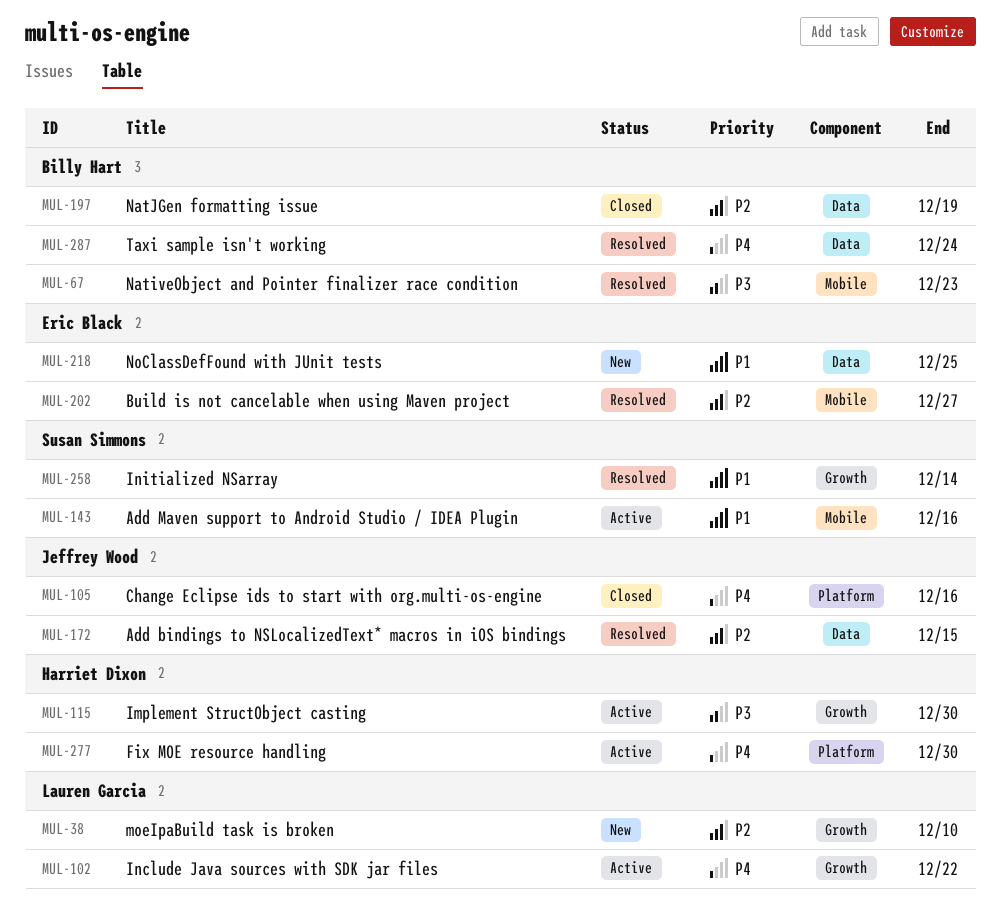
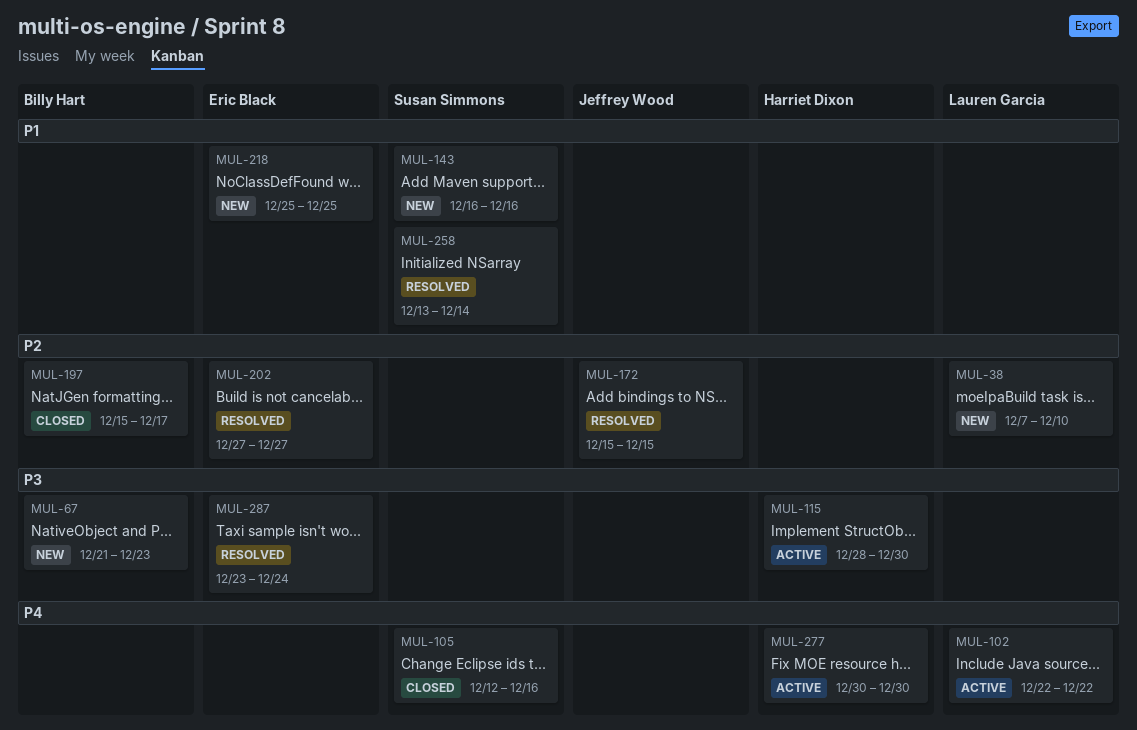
MUL-67, status: Resolved -> New
MUL-105, owner: Jeffrey Wood -> Susan Simmons
MUL-143, status: Active -> New
MUL-197, due: Dec 19 -> Dec 17
MUL-287, owner: Billy Hart -> Eric Black
MUL-287, priority: P4 -> P3

